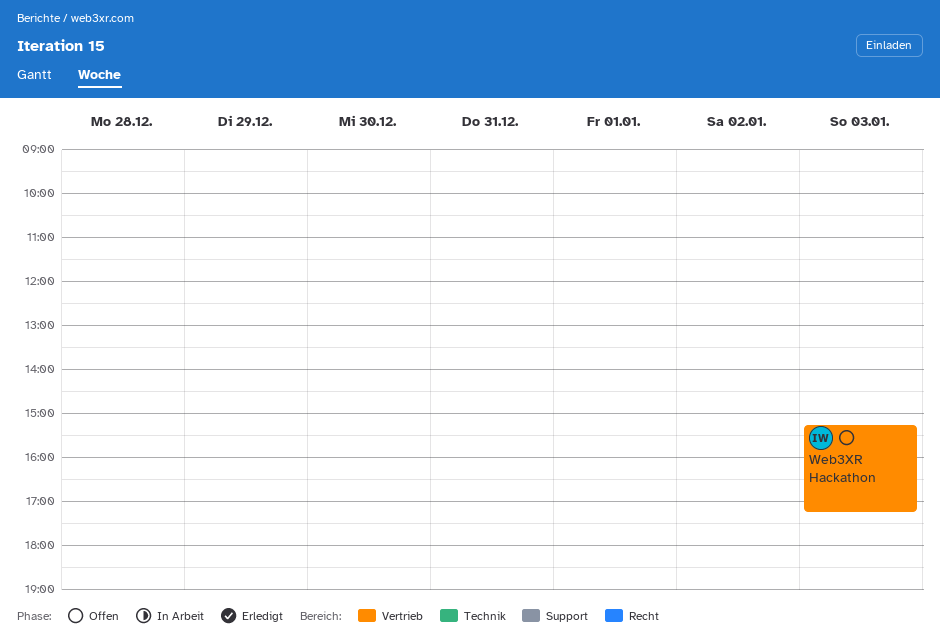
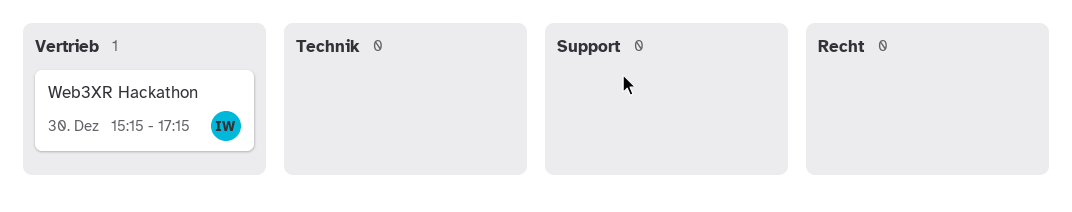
Web3XR Hackathon, day: Jan 3 -> Dec 30

